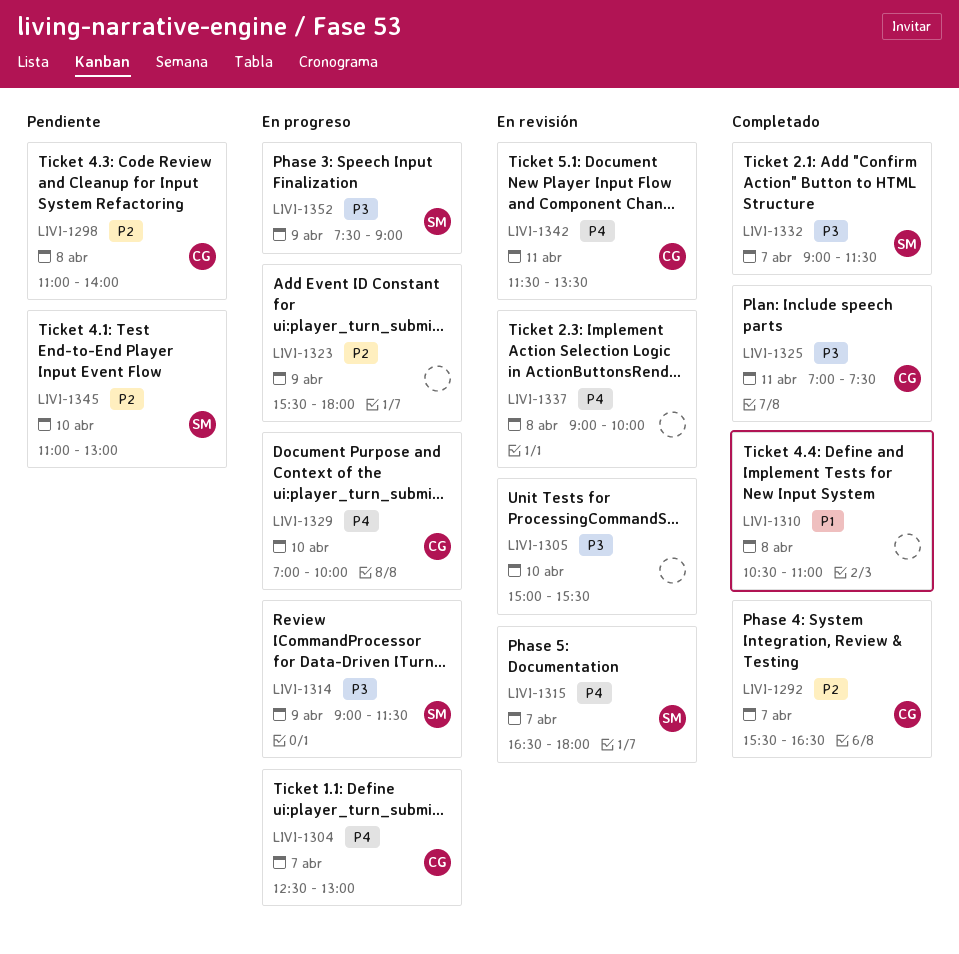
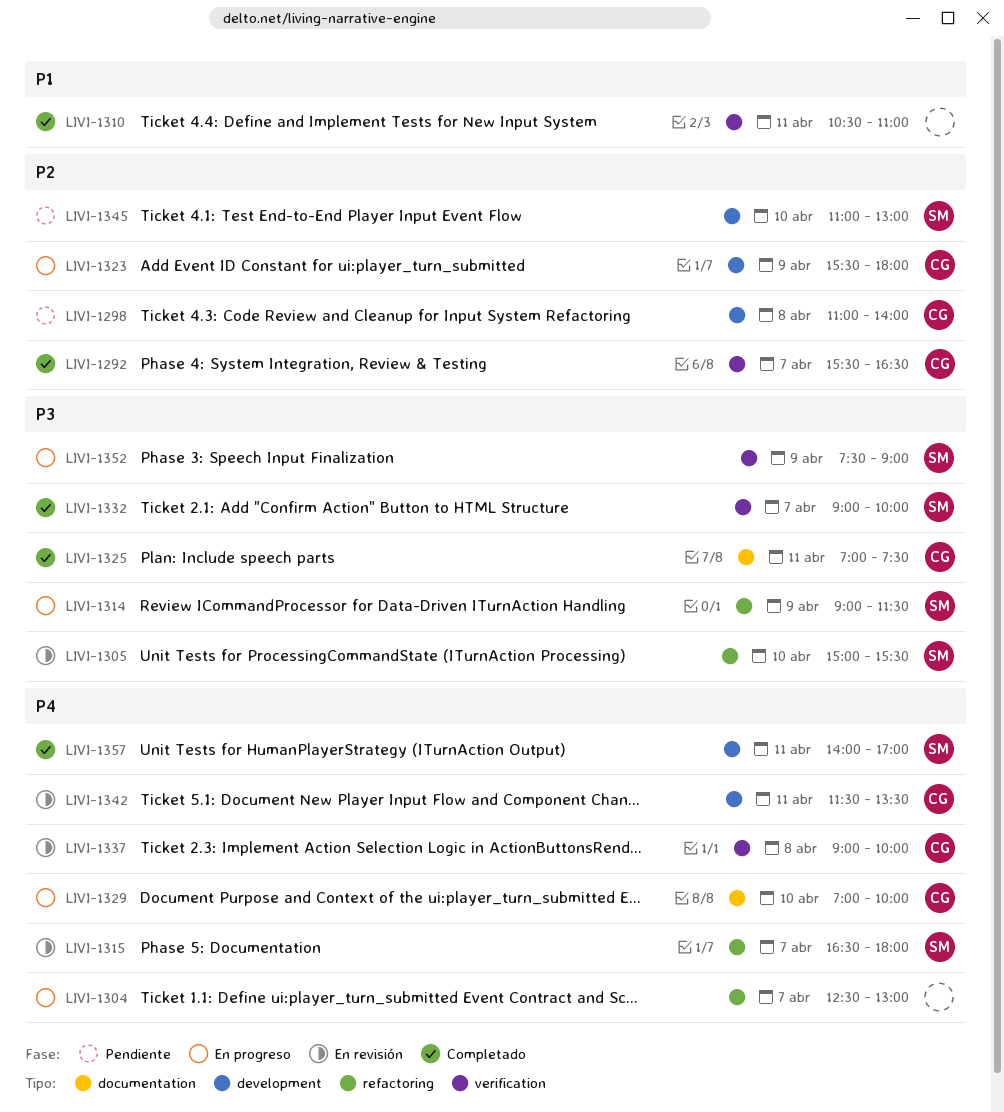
LIVI-1304, owner: CG -> none
LIVI-1305, owner: none -> SM
LIVI-1310, day: Apr 8 -> Apr 11
LIVI-1323, owner: none -> CG
LIVI-1332, ends: 11:30 -> 10:00
LIVI-1337, owner: none -> CG
LIVI-1357: none -> present

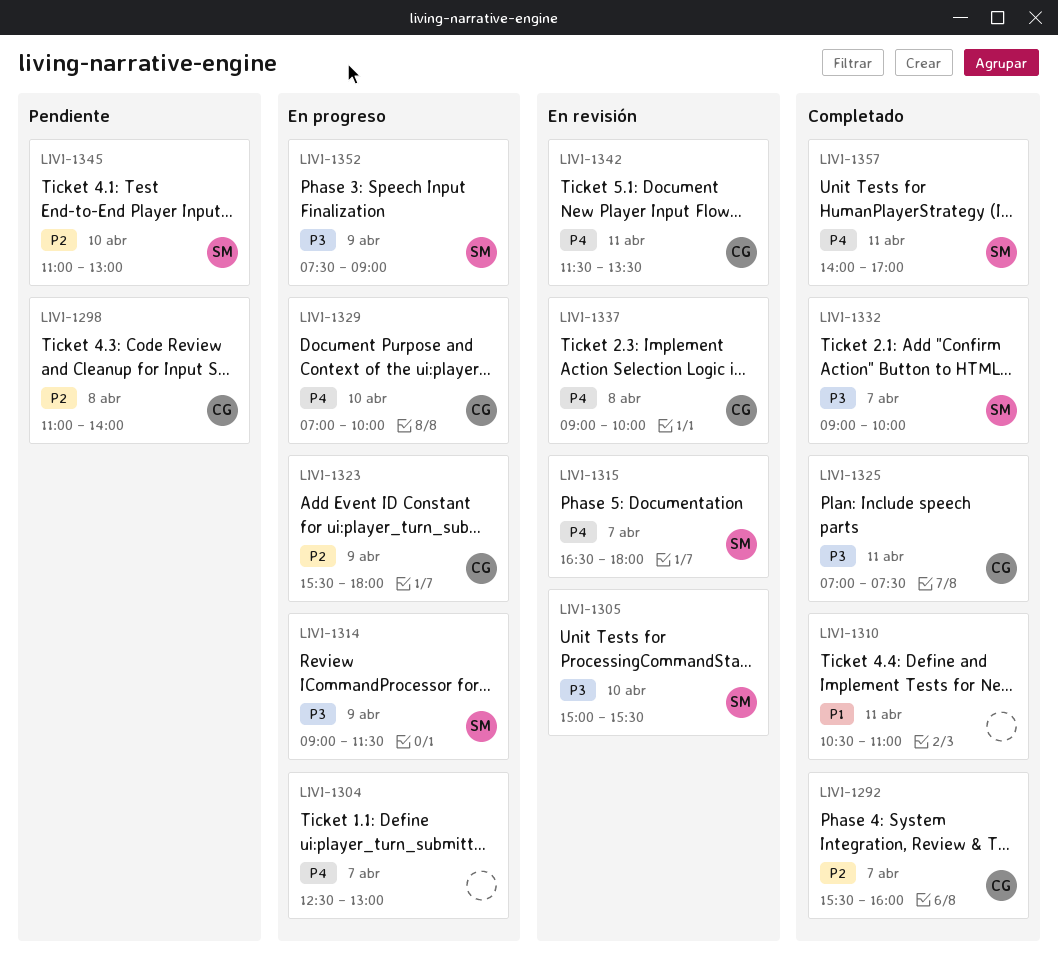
LIVI-1292, ends: 16:30 -> 16:00

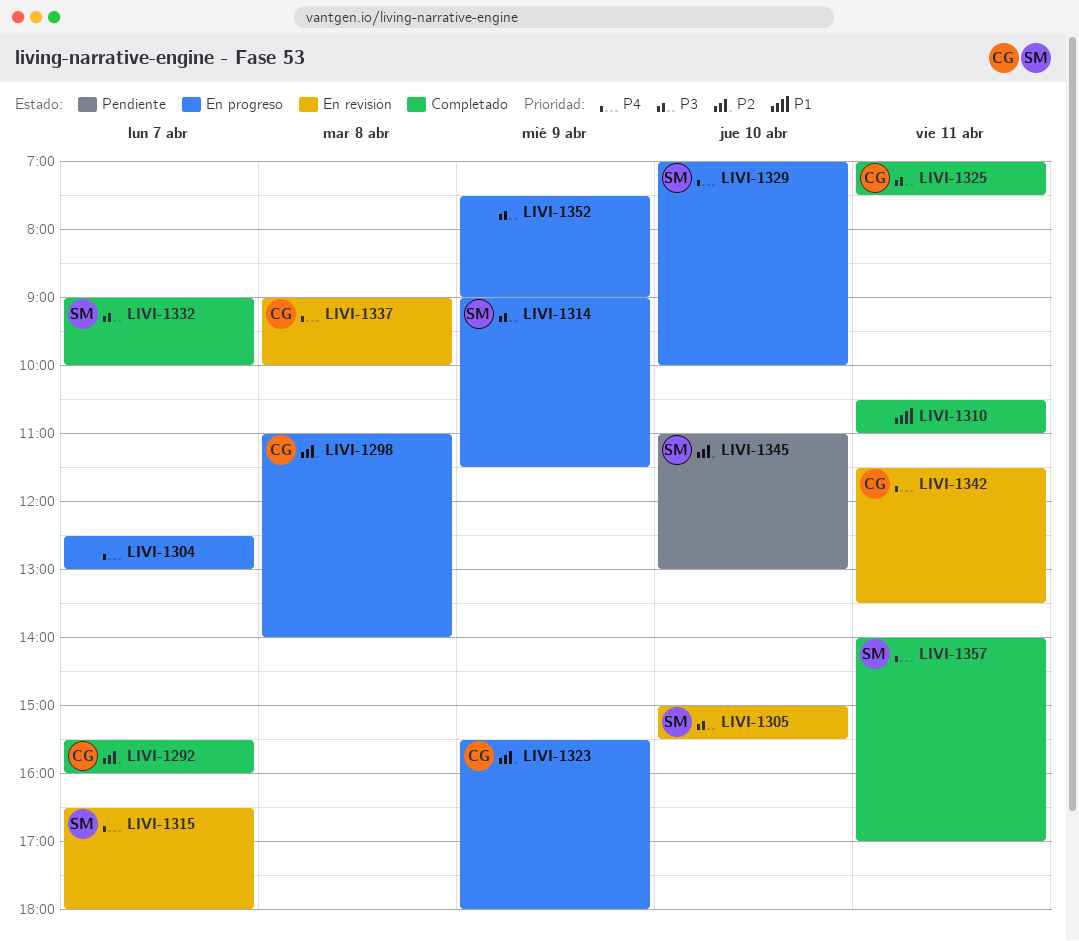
LIVI-1298, status: Pendiente -> En progreso
LIVI-1329, owner: CG -> SM
LIVI-1352, owner: SM -> none

